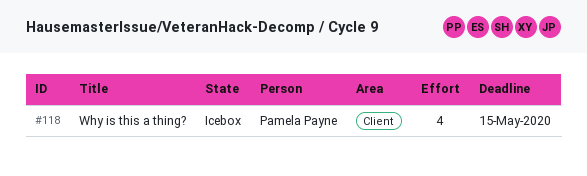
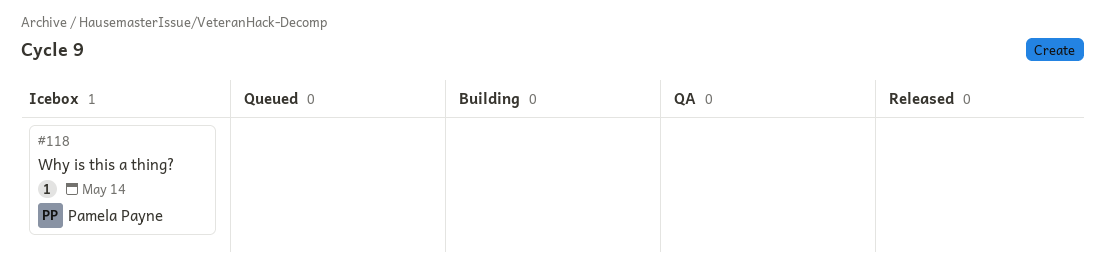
#118, estimate: 4 -> 1
#118, due: May 15 -> May 14

